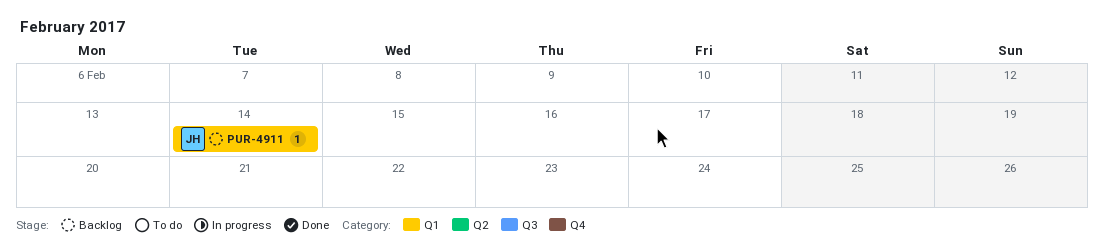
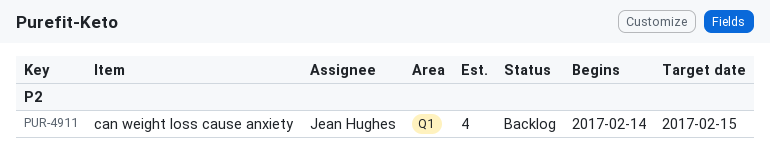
PUR-4911, estimate: 1 -> 4
PUR-4911, due: Feb 14 -> Feb 15

